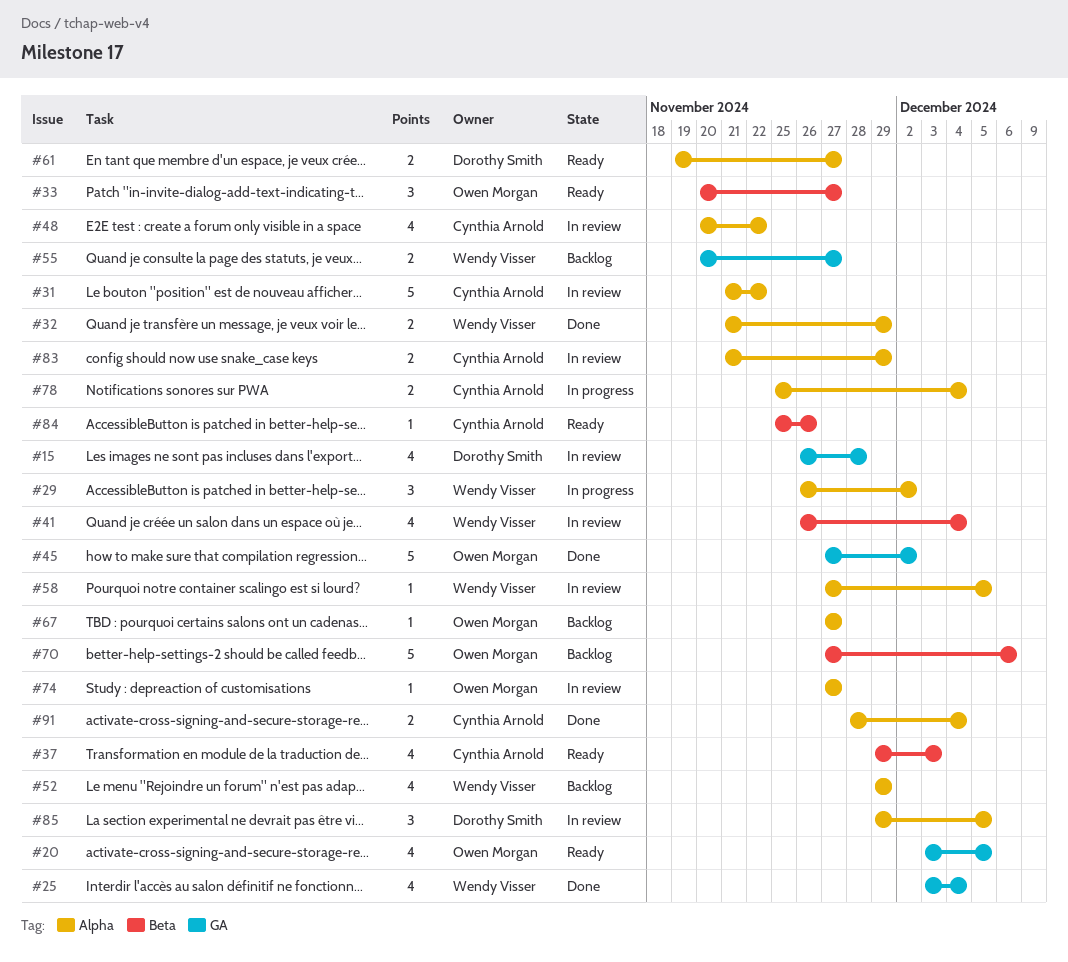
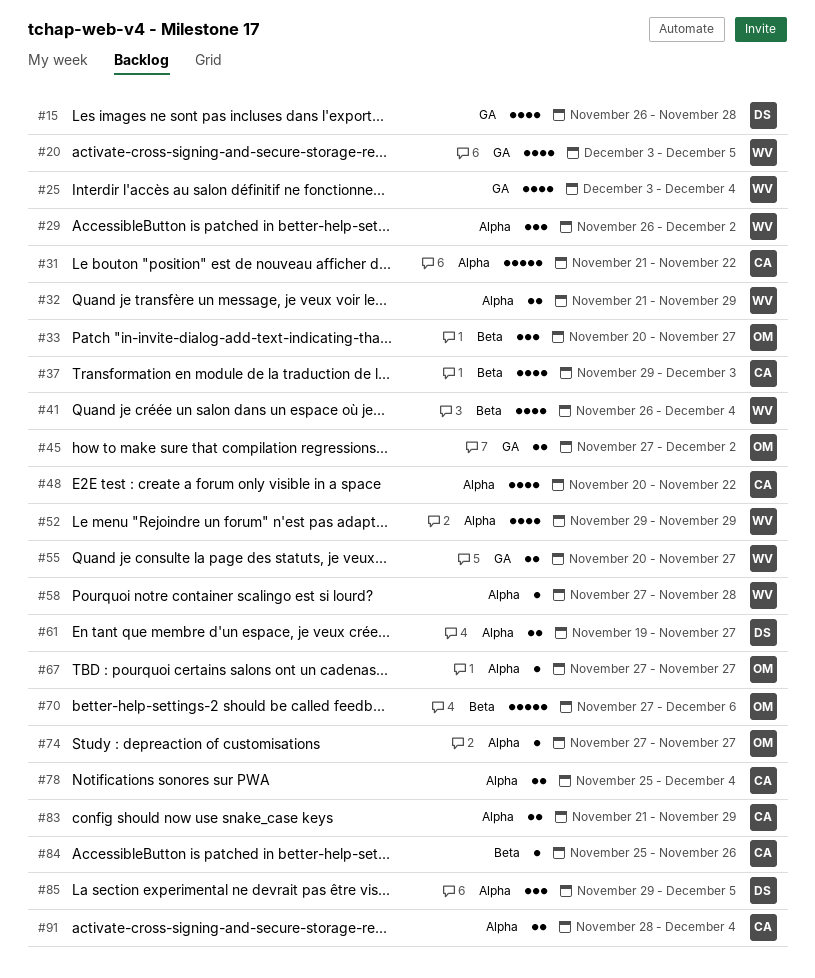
#20, owner: Owen Morgan -> Wendy Visser
#45, estimate: 5 -> 2
#58, due: Dec 5 -> Nov 28

